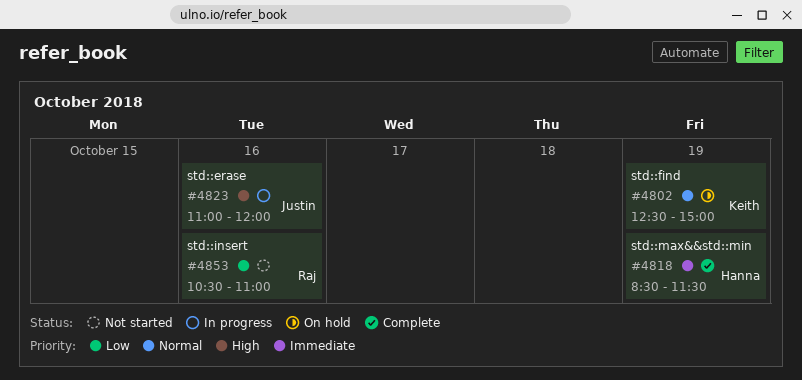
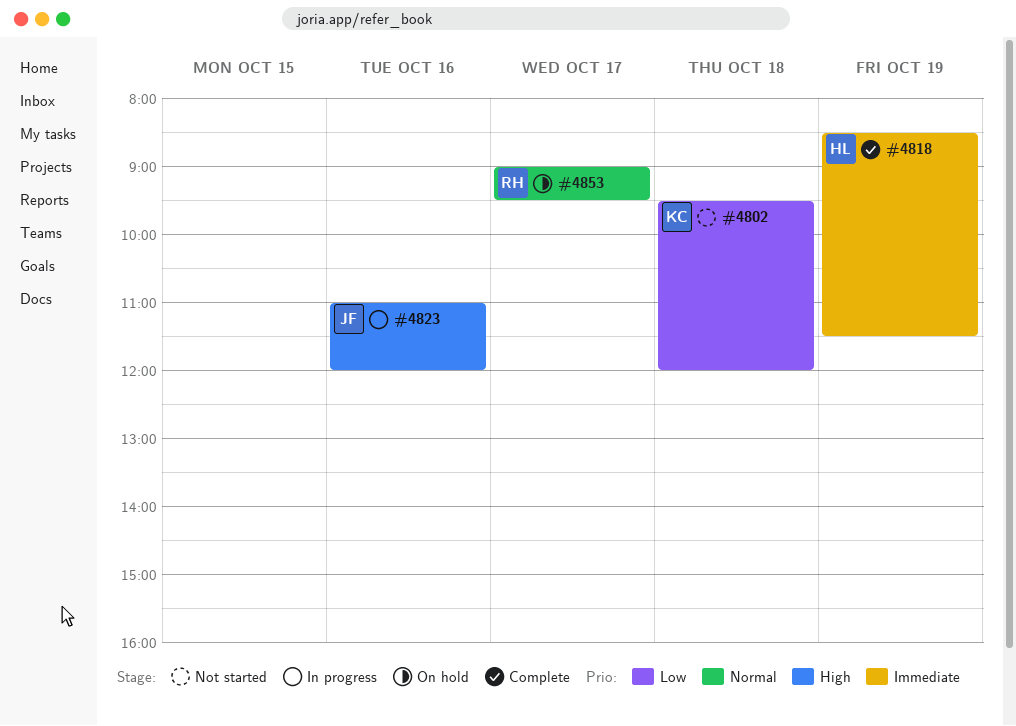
#4802, status: On hold -> Not started
#4802, priority: Normal -> Low
#4802, day: Oct 19 -> Oct 18
#4802, begins: 12:30 -> 09:30
#4802, ends: 15:00 -> 12:00
#4853, status: Not started -> On hold
#4853, priority: Low -> Normal
#4853, day: Oct 16 -> Oct 17
#4853, begins: 10:30 -> 09:00
#4853, ends: 11:00 -> 09:30

